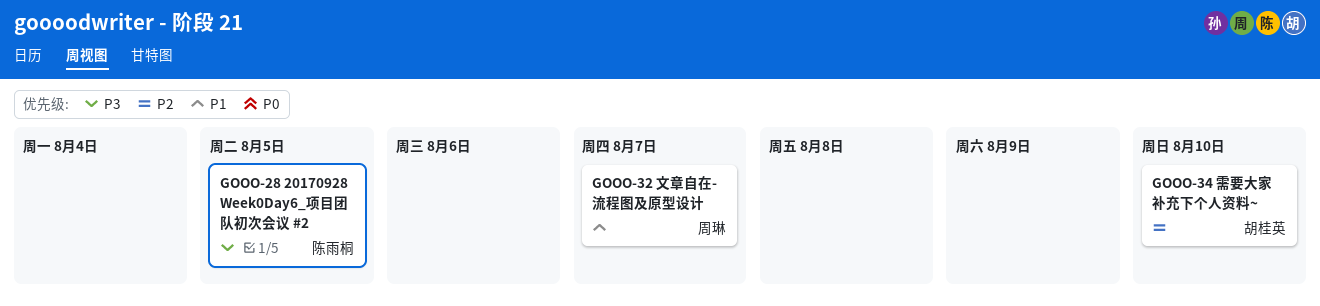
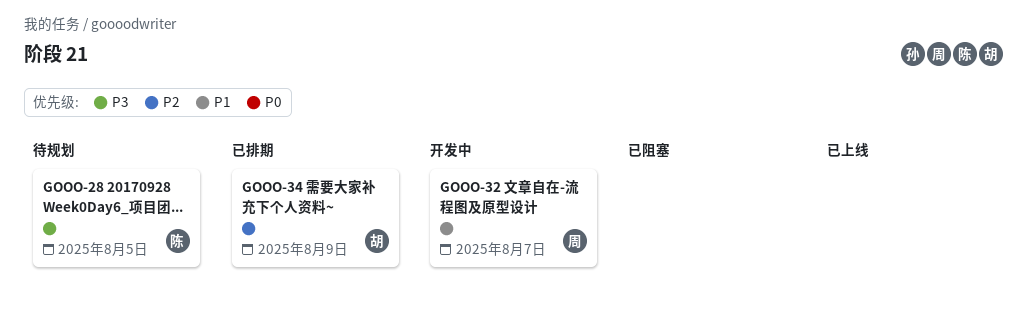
GOOO-34, due: Aug 10 -> Aug 9

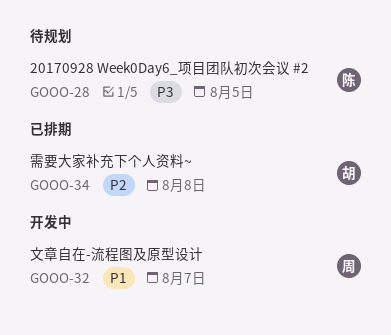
GOOO-34, due: Aug 9 -> Aug 8

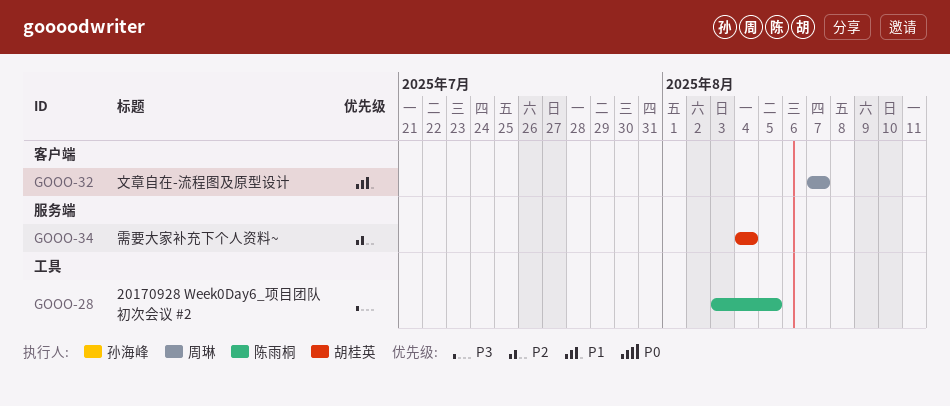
GOOO-34, due: Aug 8 -> Aug 4

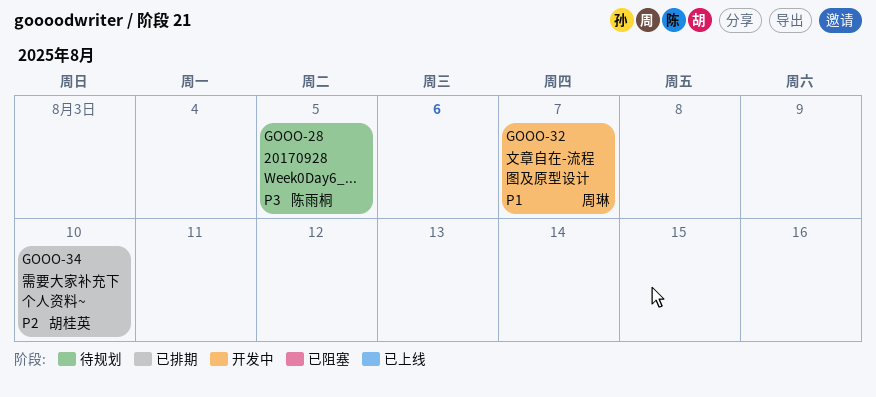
GOOO-34, due: Aug 4 -> Aug 10

